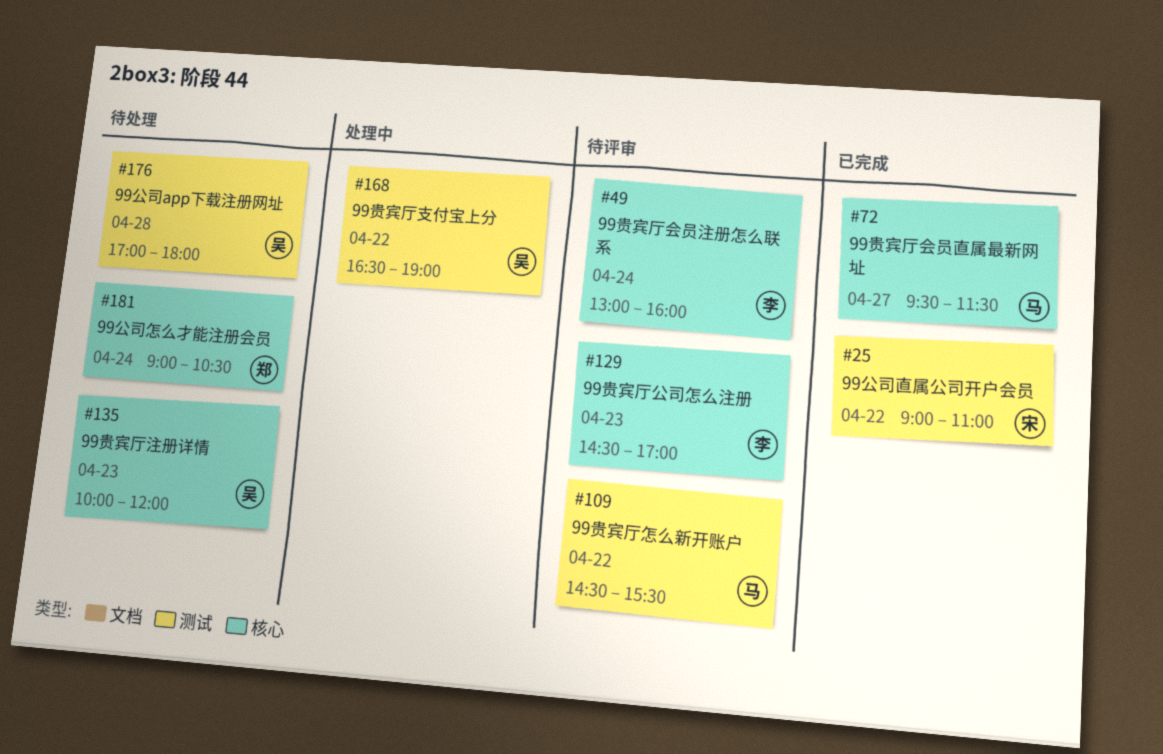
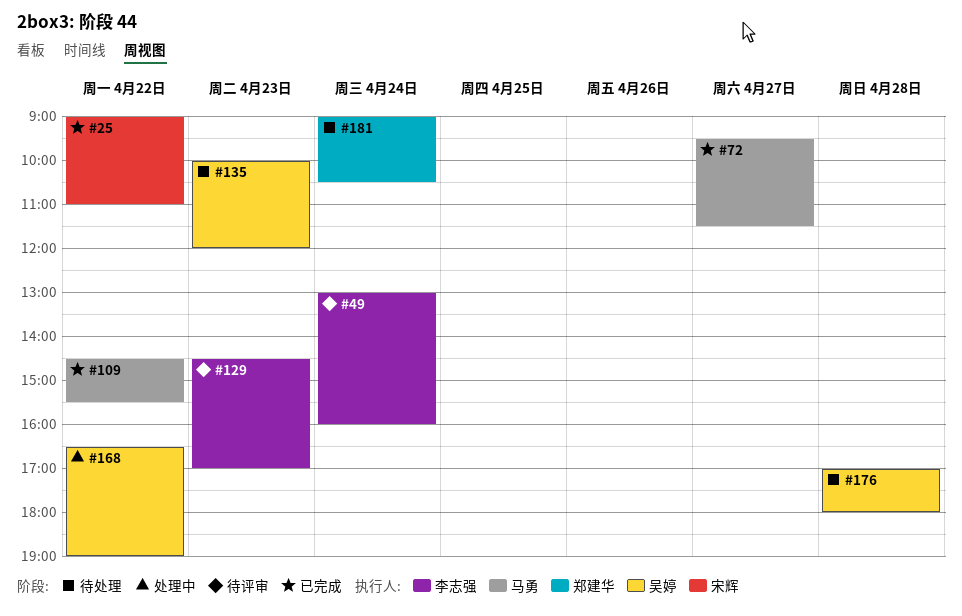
#109, status: 待评审 -> 已完成

